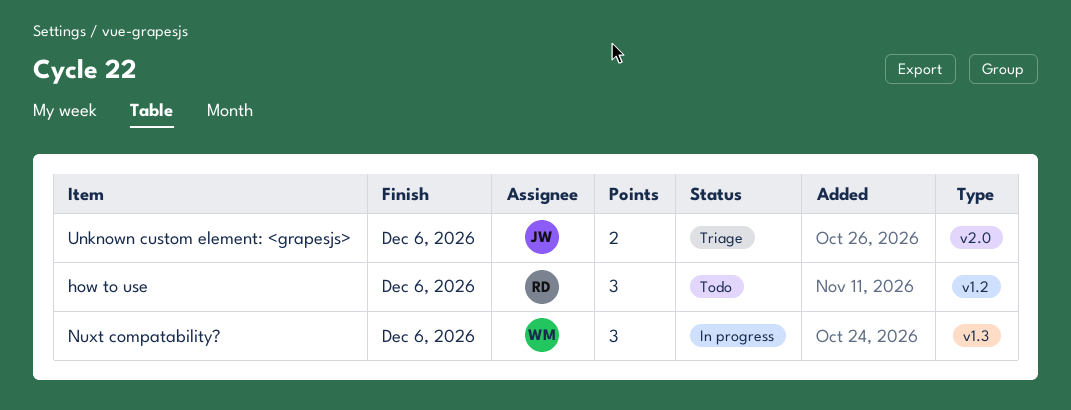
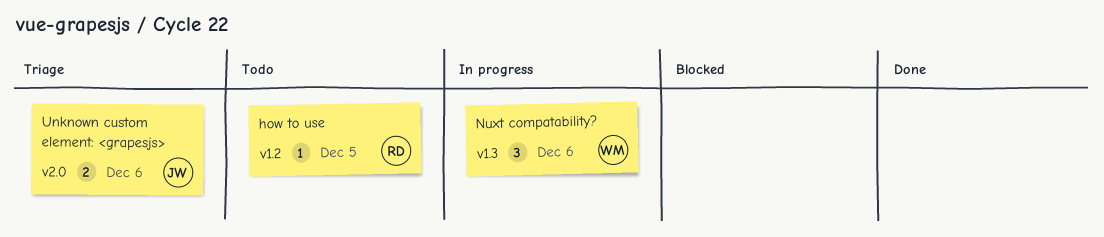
how to use, estimate: 3 -> 1
how to use, due: Dec 6 -> Dec 5

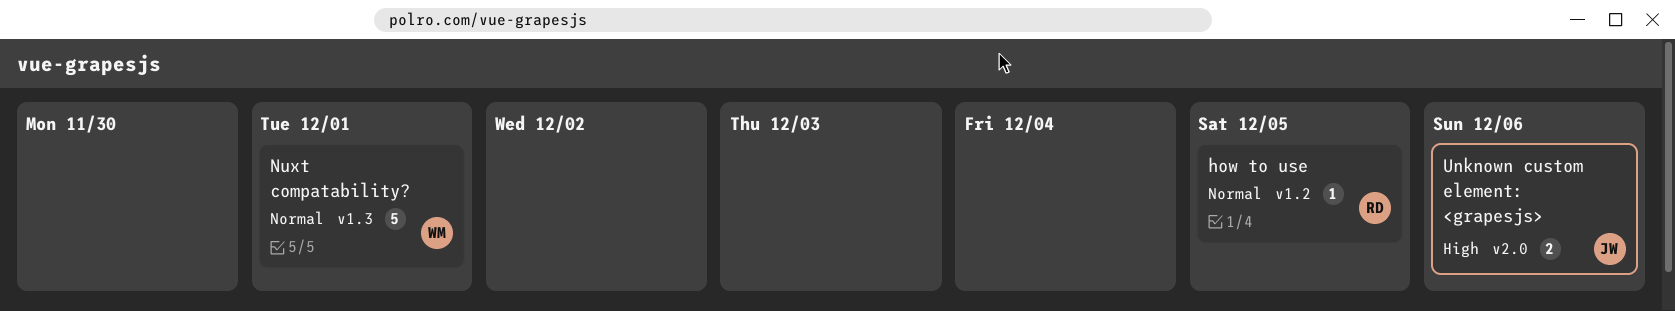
Nuxt compatability?, estimate: 3 -> 5
Nuxt compatability?, due: Dec 6 -> Dec 1

